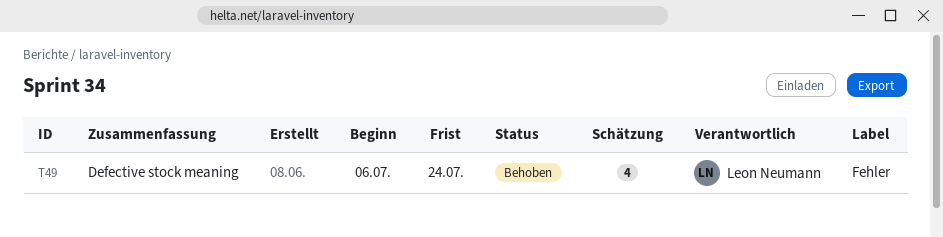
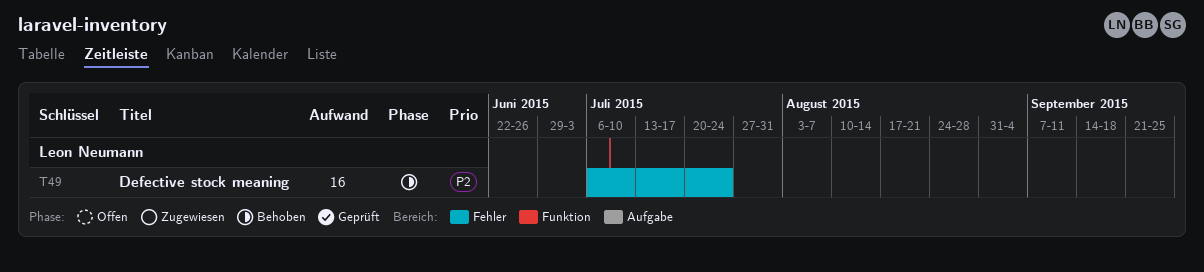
T49, estimate: 4 -> 16

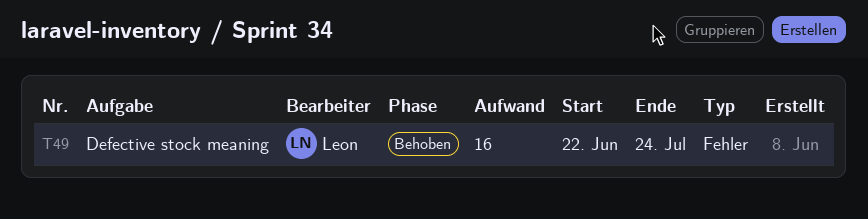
T49, start: Jul 6 -> Jun 22

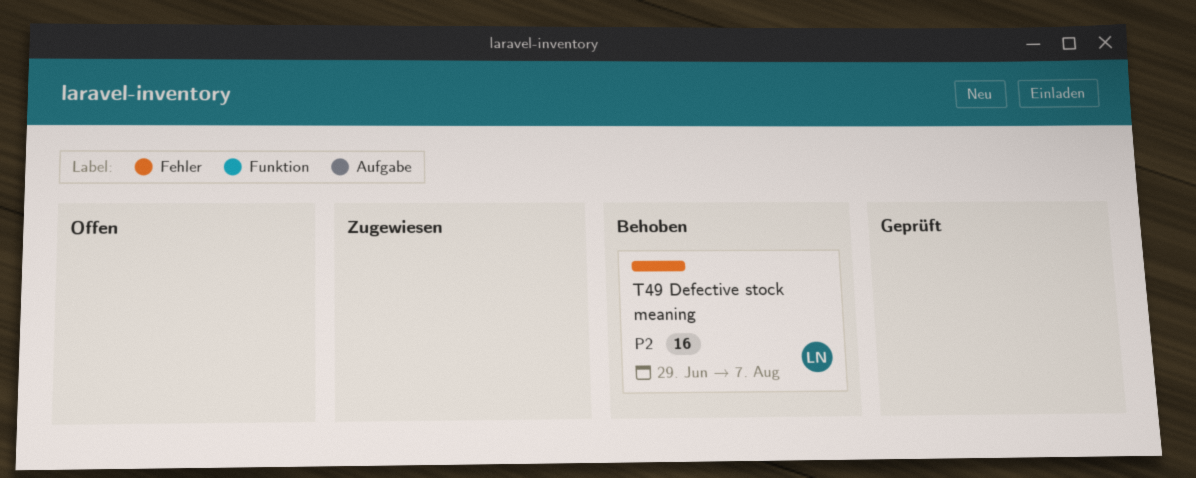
T49, start: Jun 22 -> Jun 29
T49, due: Jul 24 -> Aug 7

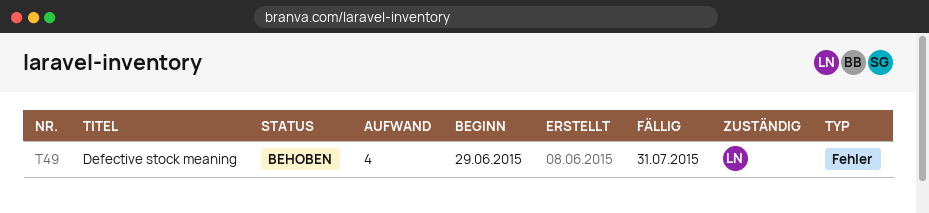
T49, estimate: 16 -> 4
T49, due: Aug 7 -> Jul 31

